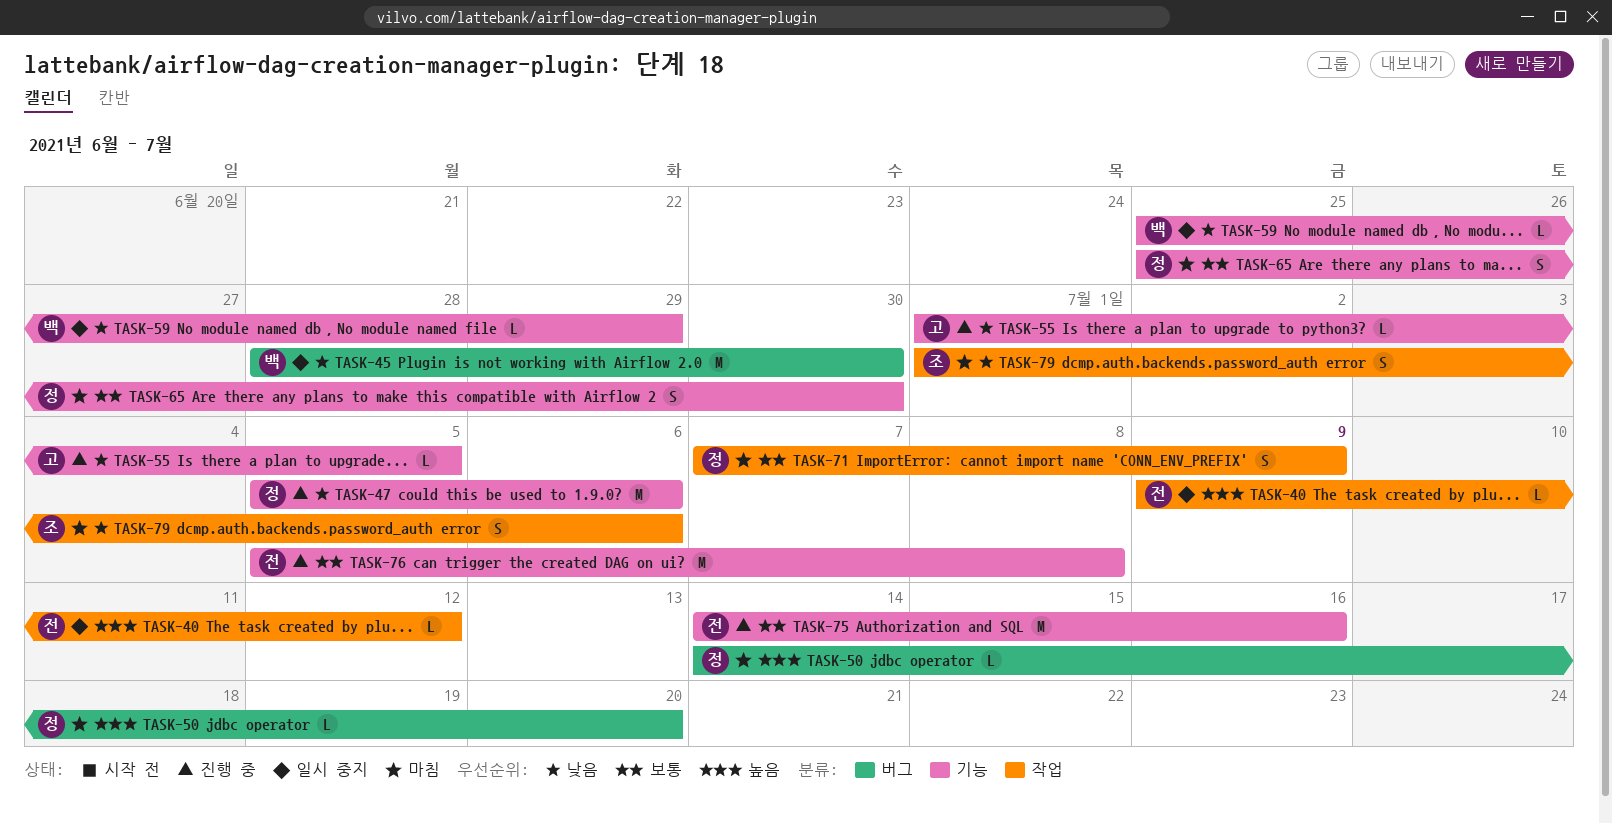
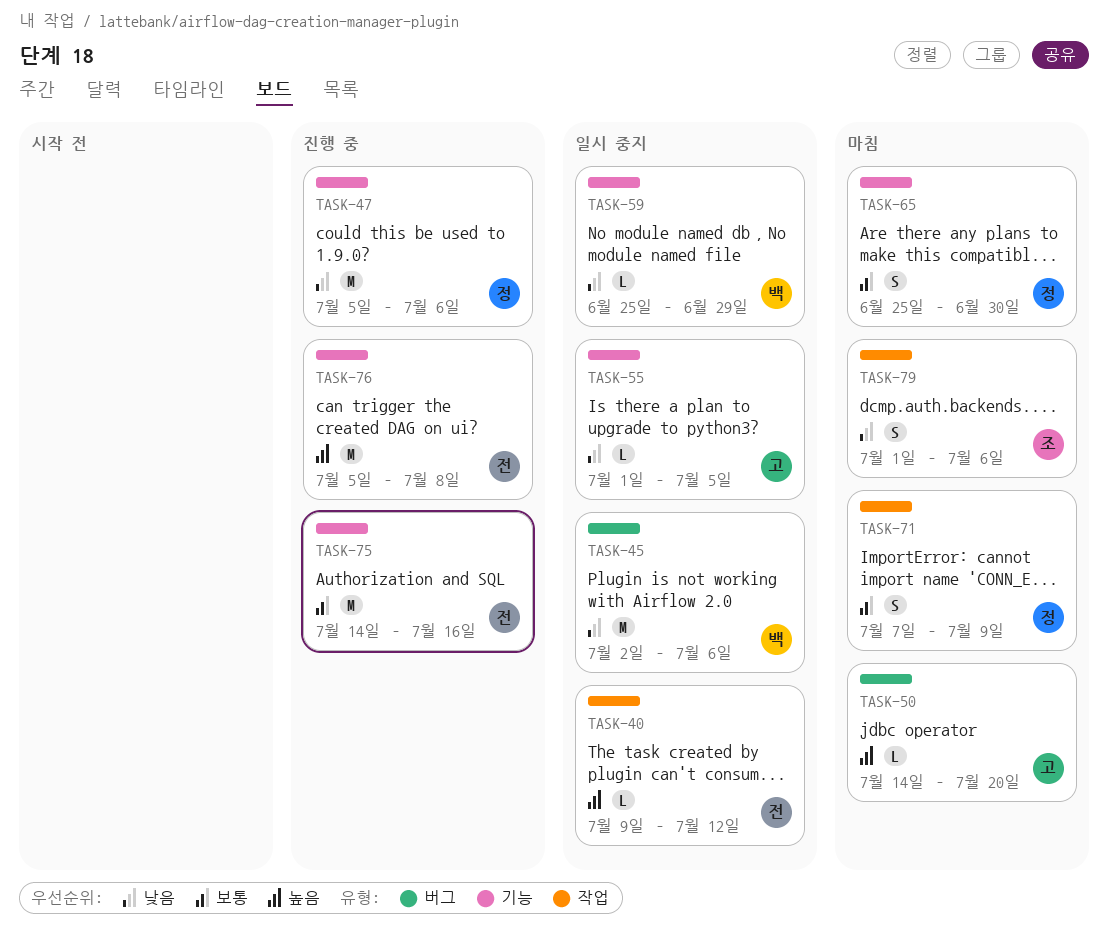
TASK-45, start: Jun 28 -> Jul 2
TASK-45, due: Jun 30 -> Jul 6
TASK-50, owner: 정 -> 고
TASK-55, status: 진행 중 -> 일시 중지
TASK-76, priority: 보통 -> 높음

